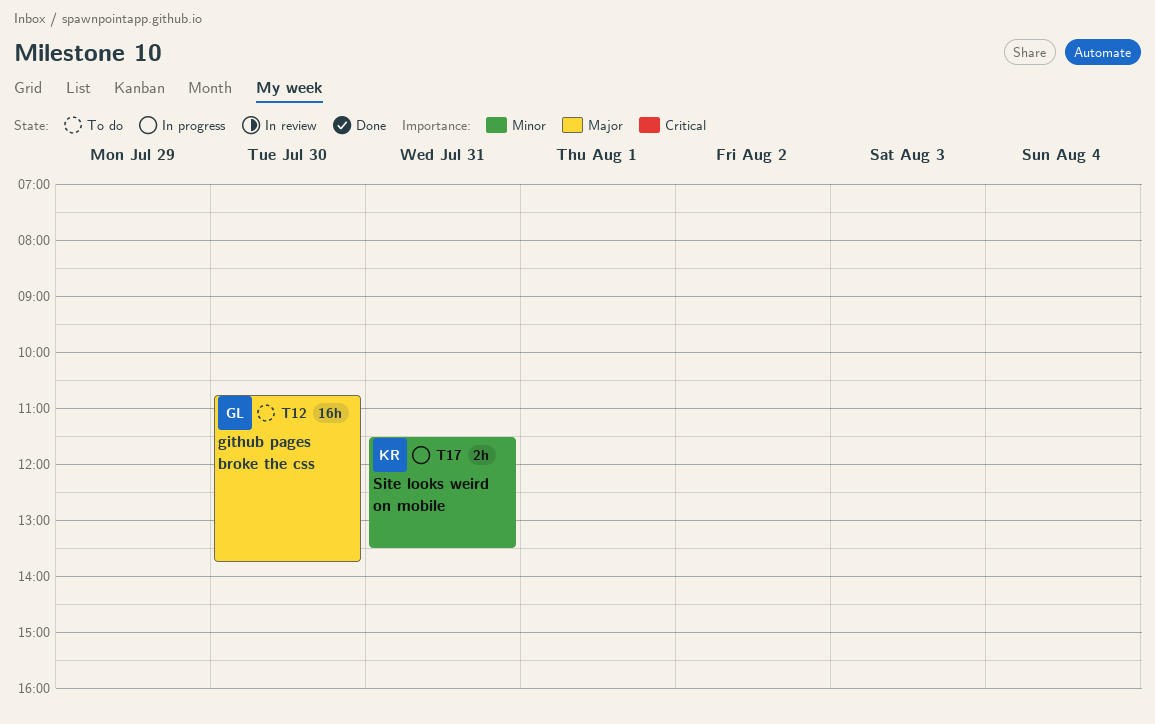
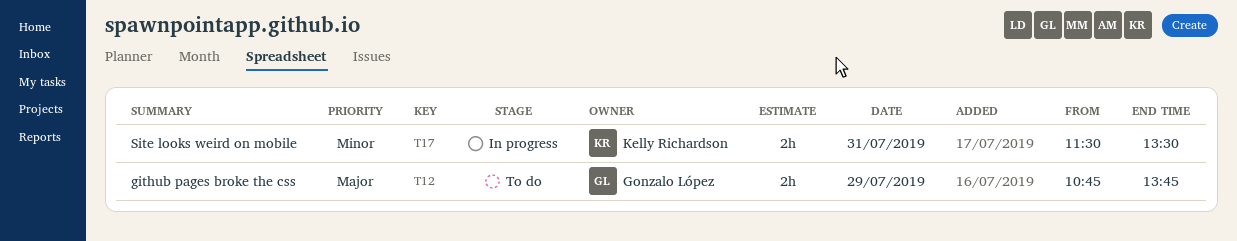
T12, estimate: 16h -> 2h
T12, day: Jul 30 -> Jul 29

